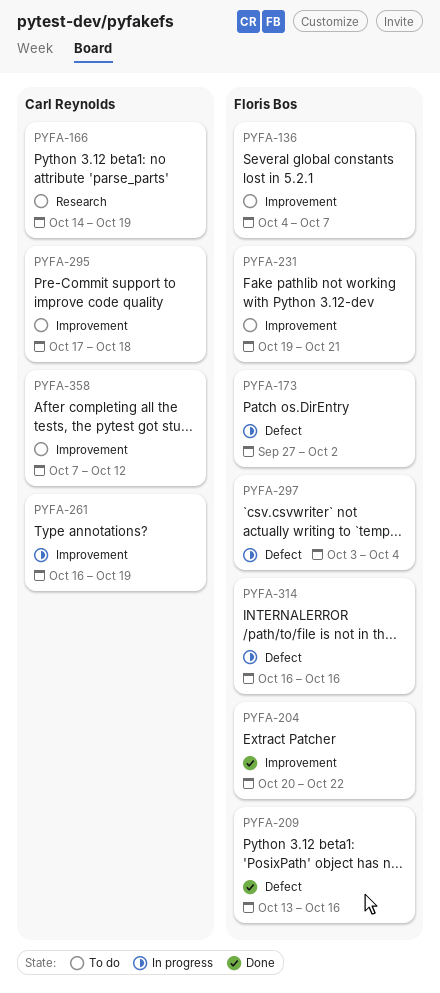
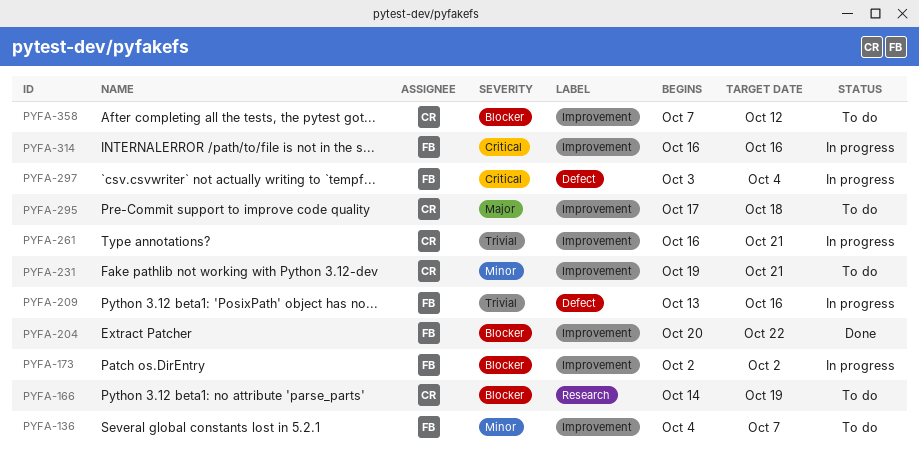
PYFA-173, label: Defect -> Improvement
PYFA-173, start: Sep 27 -> Oct 2
PYFA-209, status: Done -> In progress
PYFA-231, owner: Floris Bos -> Carl Reynolds
PYFA-261, due: Oct 19 -> Oct 21
PYFA-314, label: Defect -> Improvement

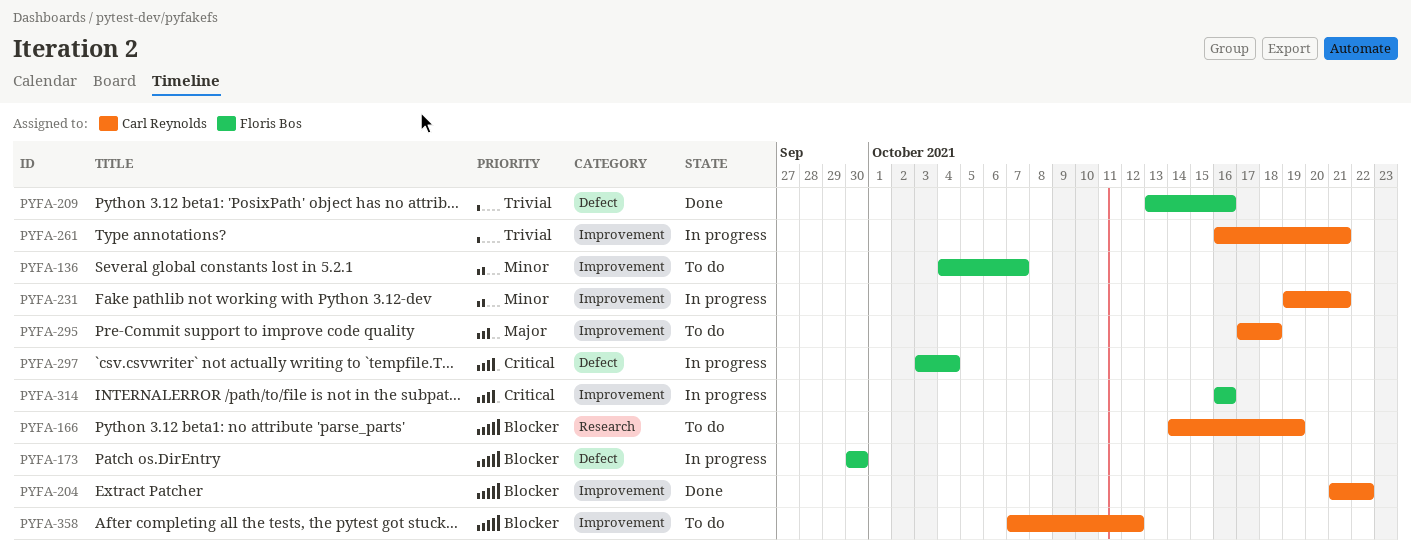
PYFA-173, label: Improvement -> Defect
PYFA-173, start: Oct 2 -> Sep 30
PYFA-173, due: Oct 2 -> Sep 30
PYFA-204, owner: Floris Bos -> Carl Reynolds
PYFA-204, start: Oct 20 -> Oct 21
PYFA-209, status: In progress -> Done
PYFA-231, status: To do -> In progress

